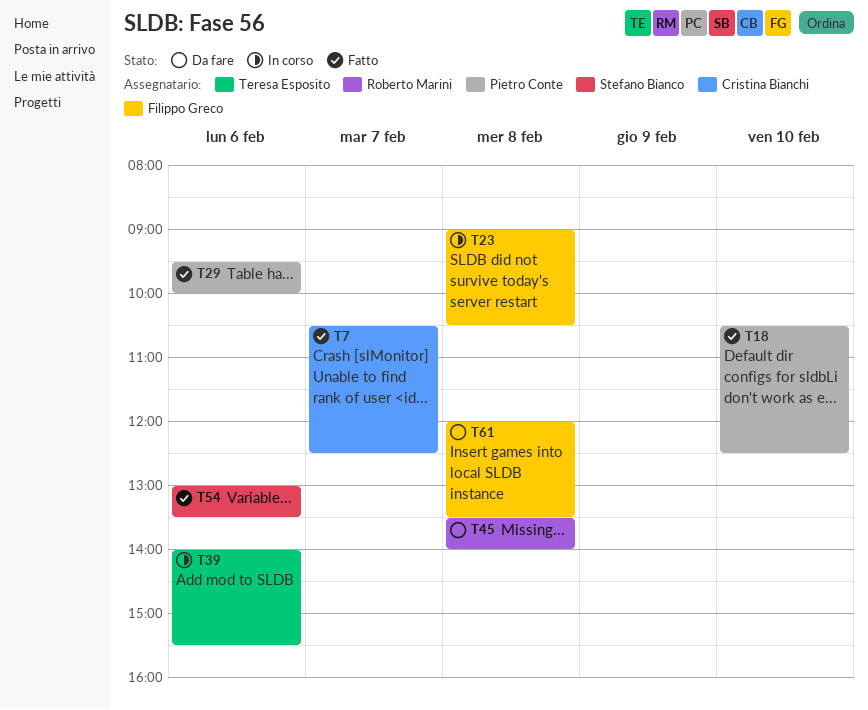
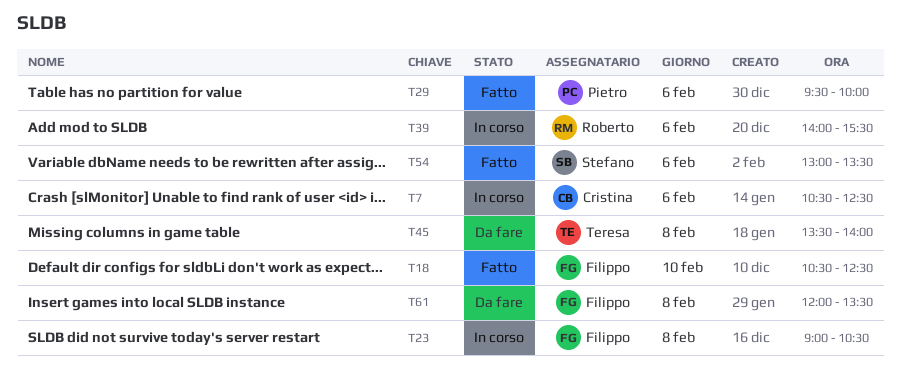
T7, status: Fatto -> In corso
T7, day: Feb 7 -> Feb 6
T18, owner: Pietro Conte -> Filippo Greco
T39, owner: Teresa Esposito -> Roberto Marini
T45, owner: Roberto Marini -> Teresa Esposito

